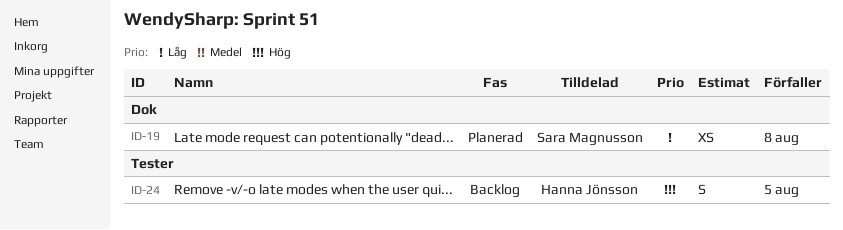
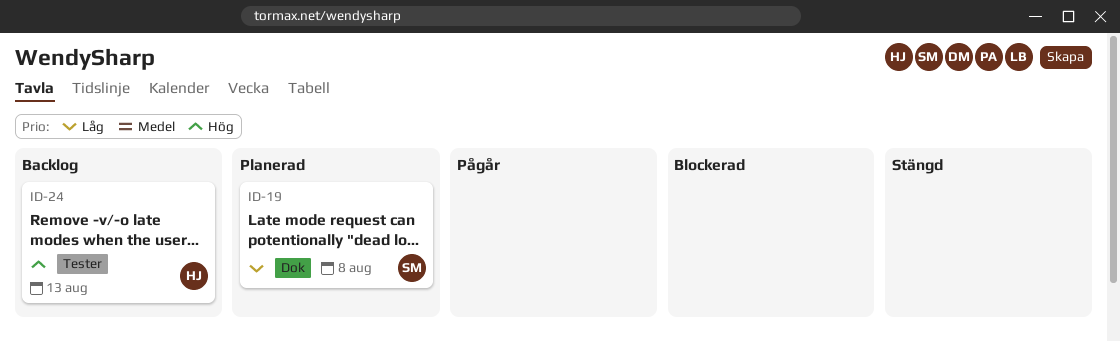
ID-24, due: Aug 5 -> Aug 13

